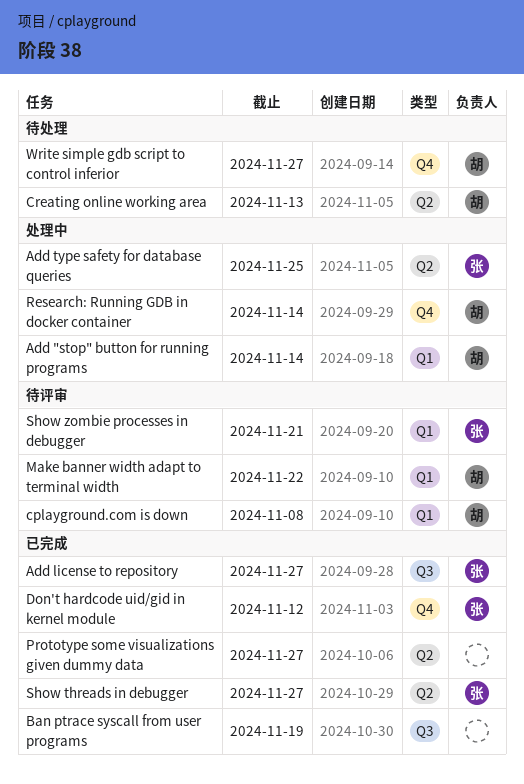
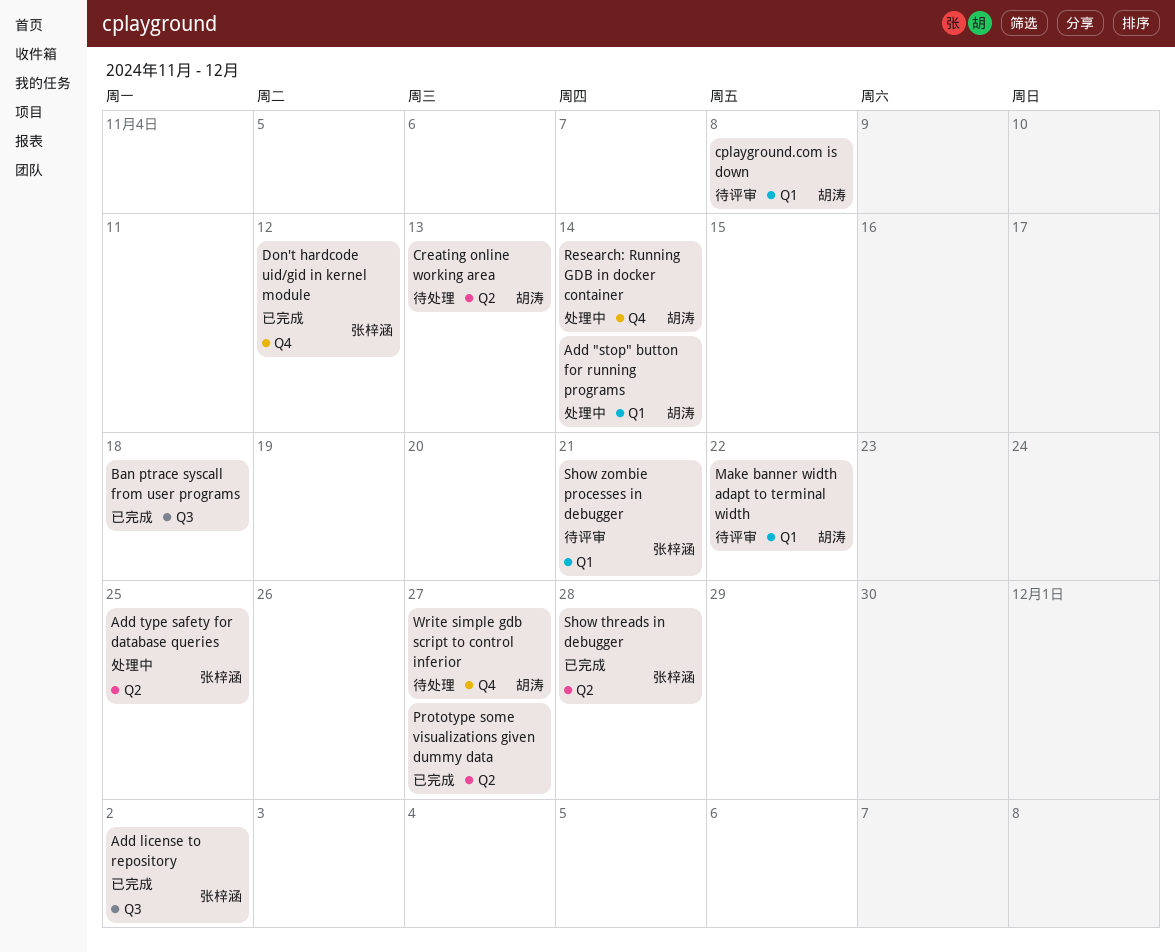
Add license to repository, due: Nov 27 -> Dec 2
Ban ptrace syscall from user programs, due: Nov 19 -> Nov 18
Show threads in debugger, due: Nov 27 -> Nov 28

